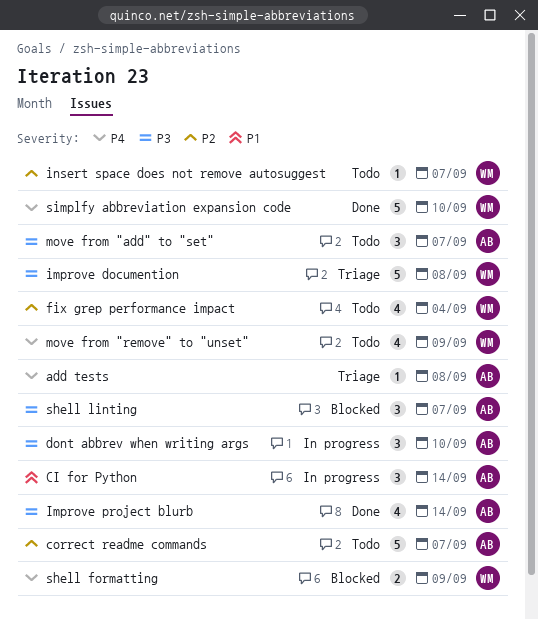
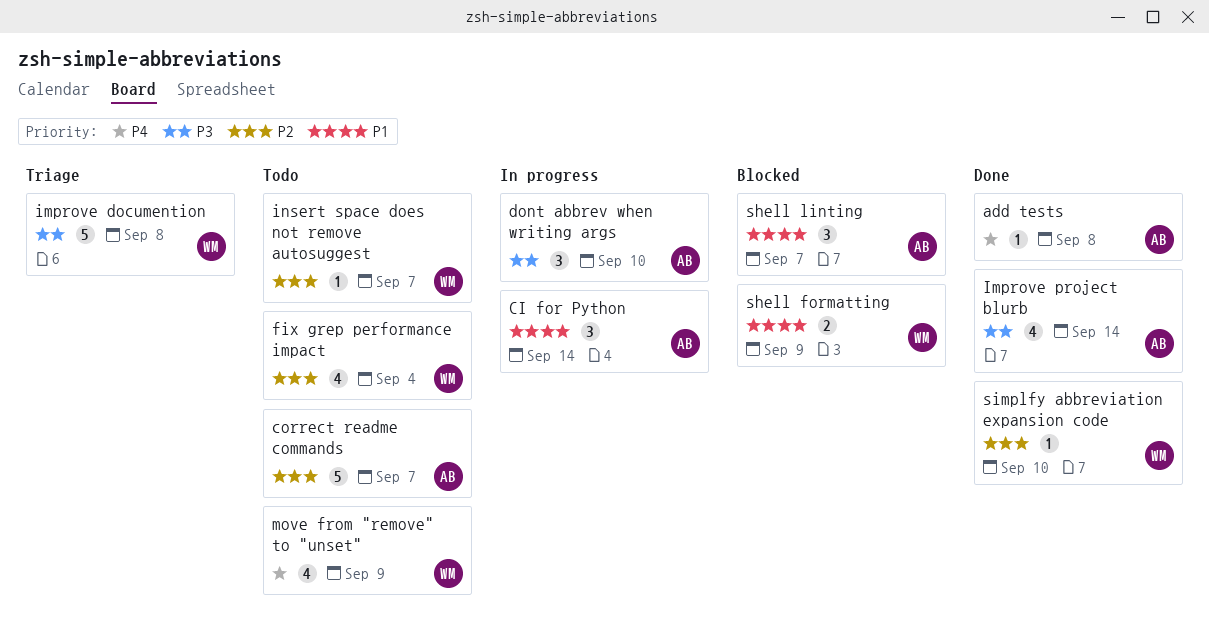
add tests, status: Triage -> Done
move from "add" to "set": present -> none
shell formatting, priority: P4 -> P1
shell linting, priority: P3 -> P1
simplfy abbreviation expansion code, priority: P4 -> P2
simplfy abbreviation expansion code, estimate: 5 -> 1

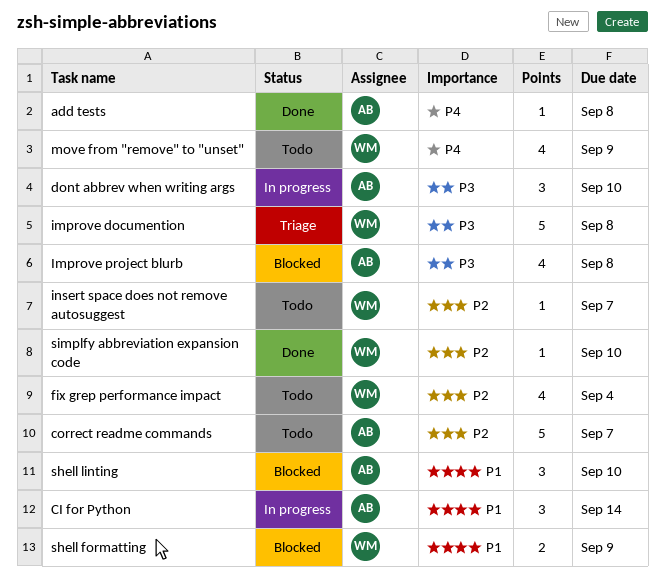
Improve project blurb, status: Done -> Blocked
Improve project blurb, due: Sep 14 -> Sep 8
shell linting, due: Sep 7 -> Sep 10

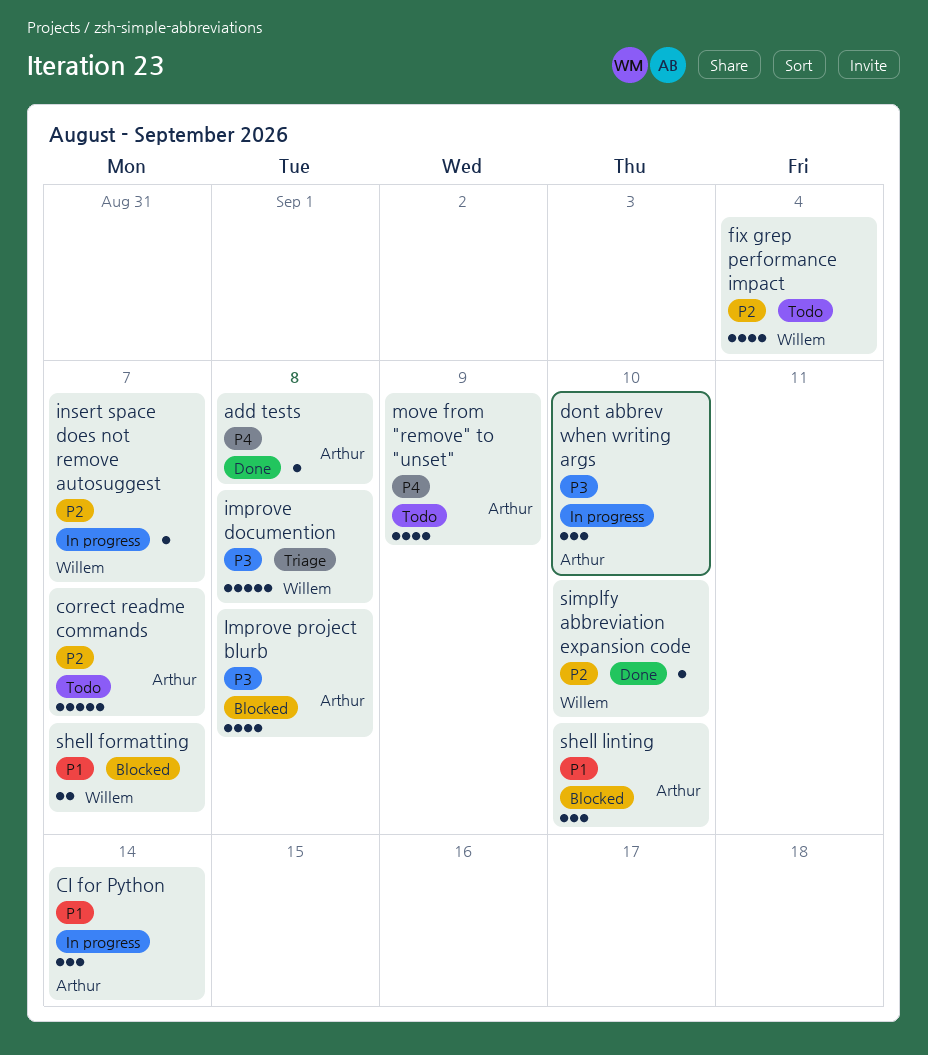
insert space does not remove autosuggest, status: Todo -> In progress
move from "remove" to "unset", owner: Willem -> Arthur
shell formatting, due: Sep 9 -> Sep 7

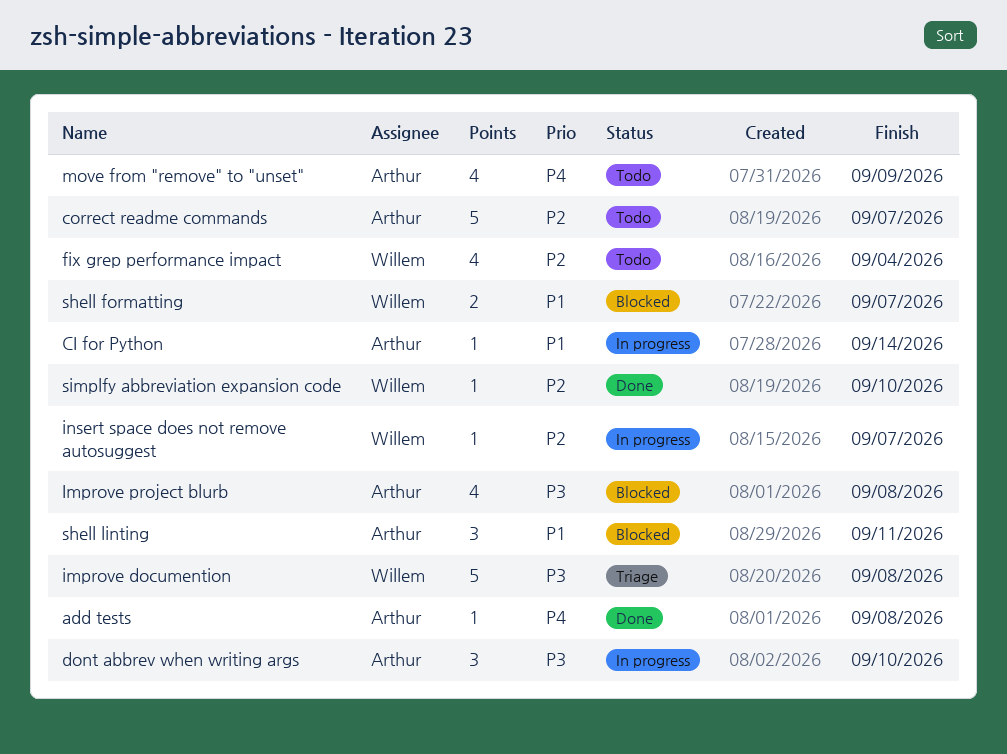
CI for Python, estimate: 3 -> 1
shell linting, due: Sep 10 -> Sep 11

